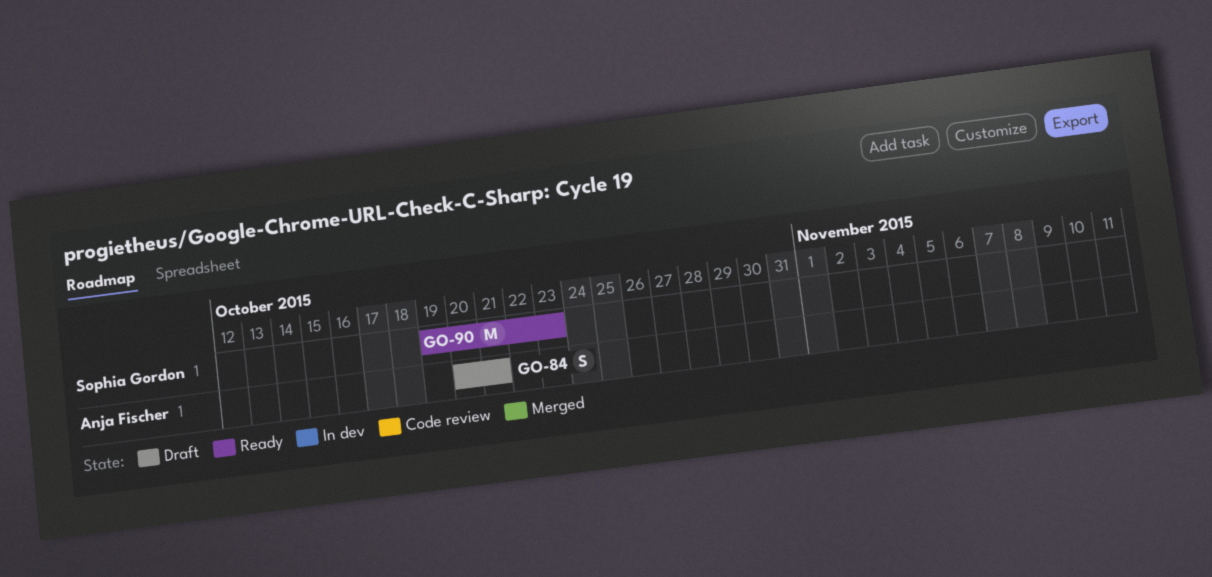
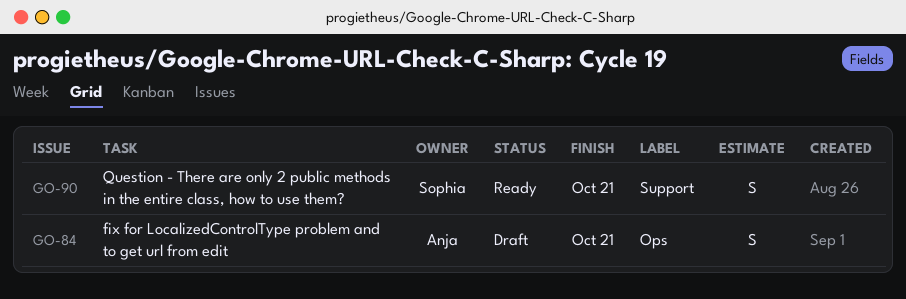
GO-90, estimate: M -> S
GO-90, due: Oct 23 -> Oct 21

